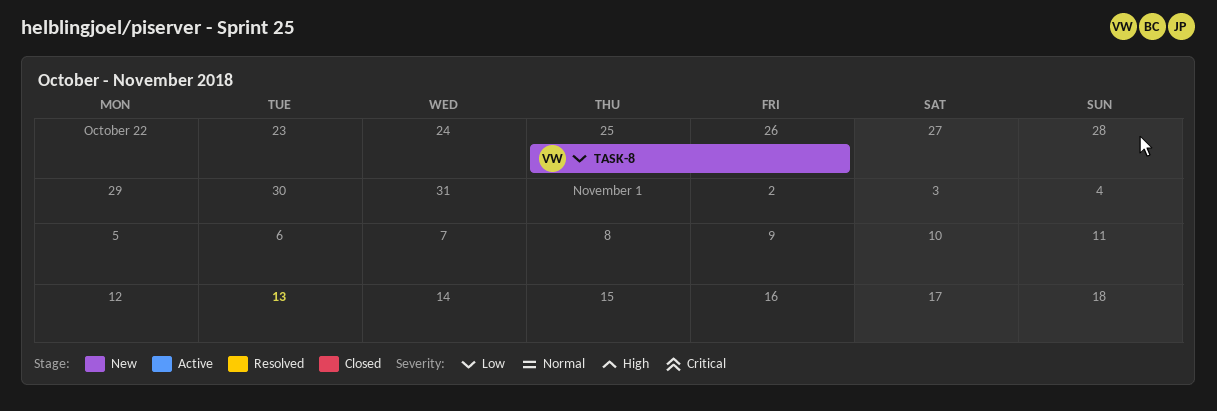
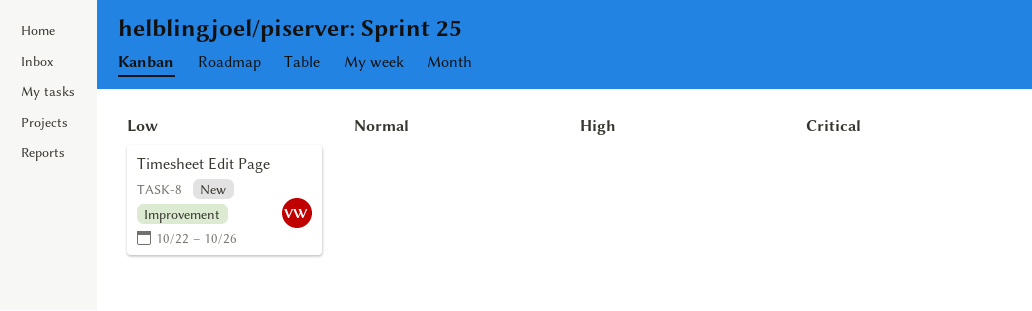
TASK-8, start: Oct 25 -> Oct 22

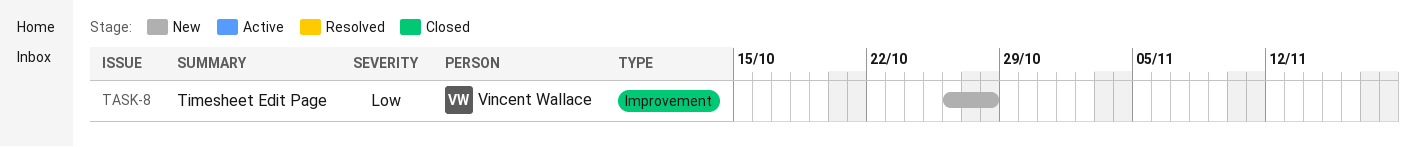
TASK-8, start: Oct 22 -> Oct 26
TASK-8, due: Oct 26 -> Oct 28

